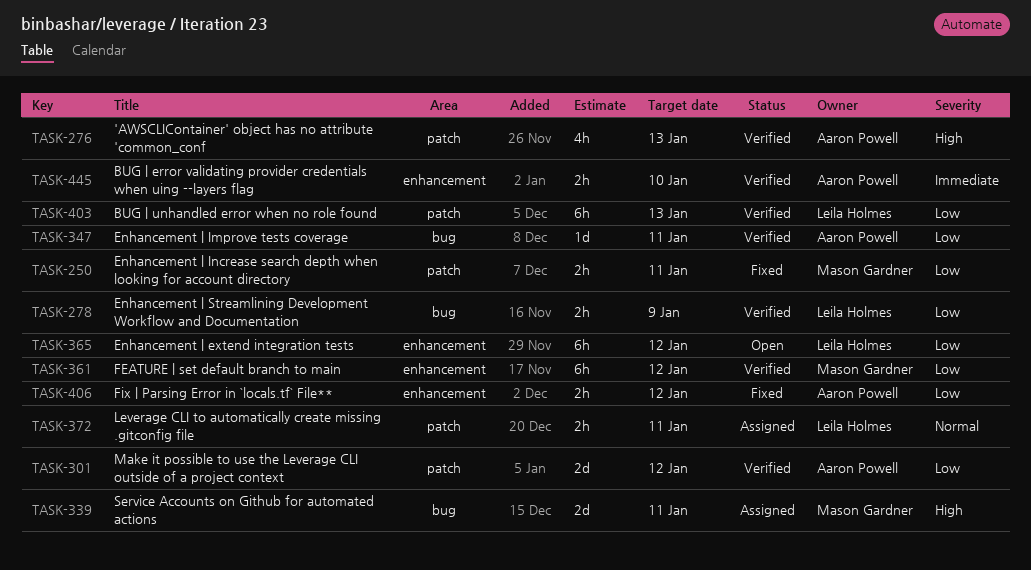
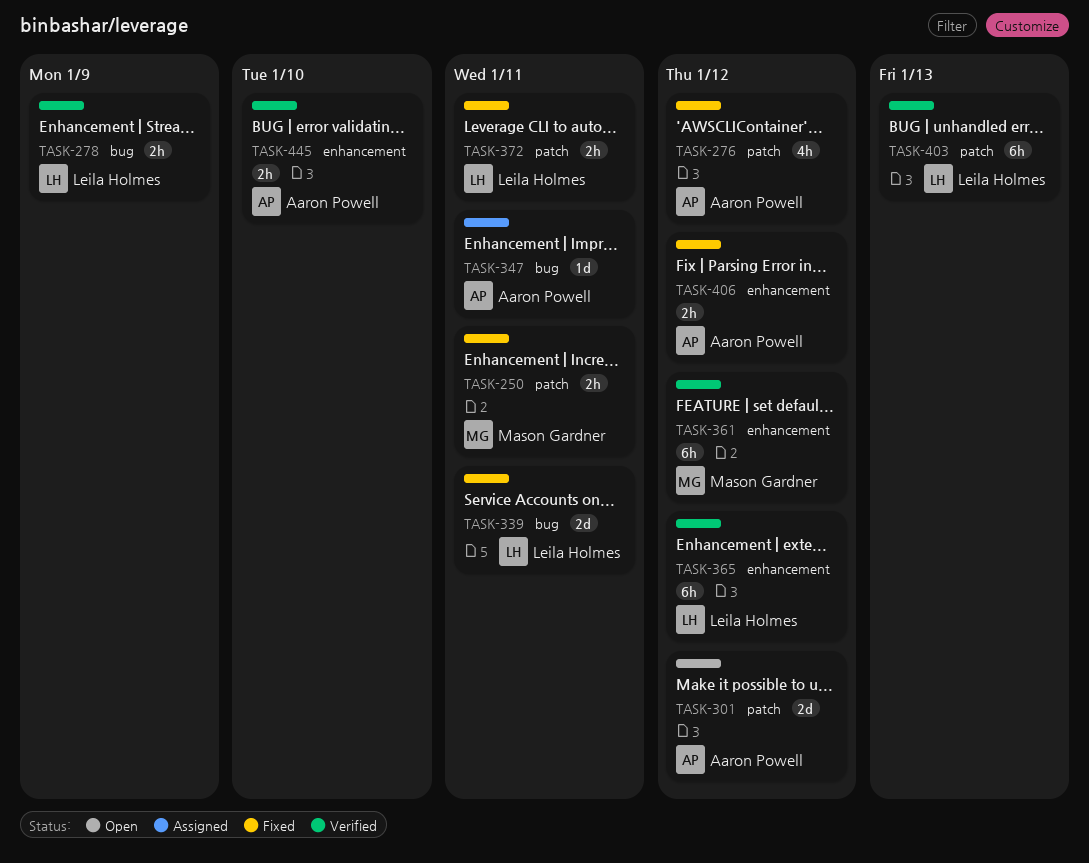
TASK-276, status: Verified -> Fixed
TASK-276, due: Jan 13 -> Jan 12
TASK-301, status: Verified -> Open
TASK-339, status: Assigned -> Fixed
TASK-339, owner: Mason Gardner -> Leila Holmes
TASK-347, status: Verified -> Assigned
TASK-365, status: Open -> Verified
TASK-372, status: Assigned -> Fixed

